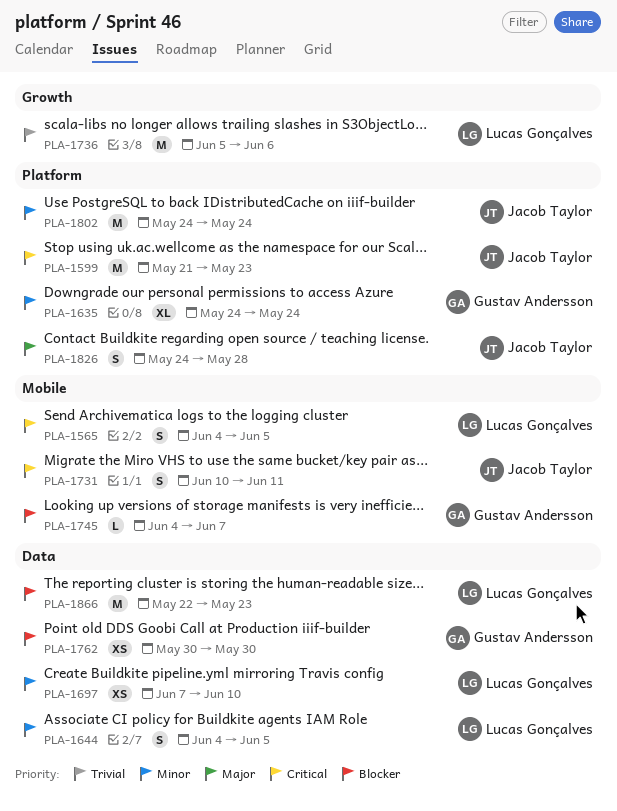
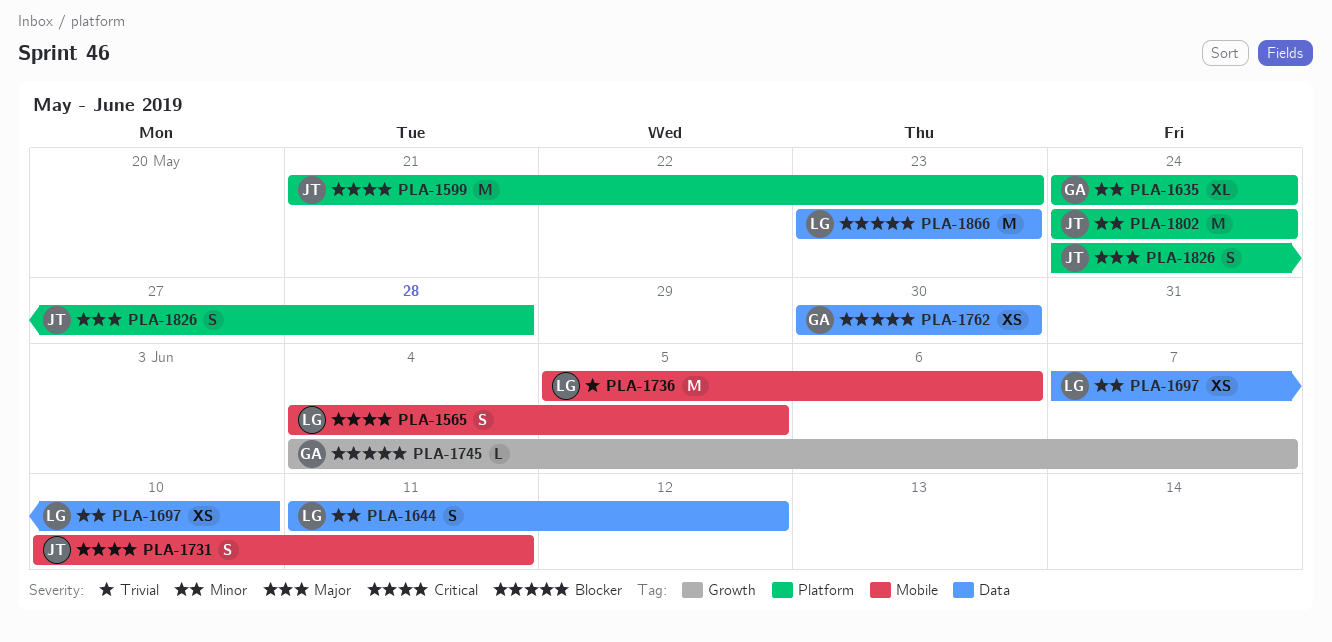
PLA-1644, start: Jun 4 -> Jun 11
PLA-1644, due: Jun 5 -> Jun 12
PLA-1736, label: Growth -> Mobile
PLA-1745, label: Mobile -> Growth
PLA-1866, start: May 22 -> May 23

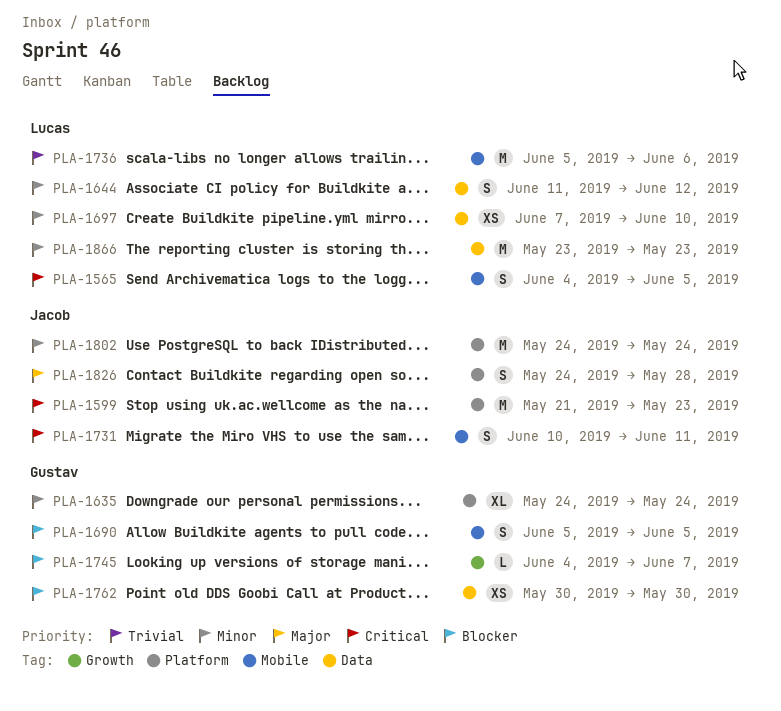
PLA-1690: none -> present
PLA-1866, priority: Blocker -> Minor

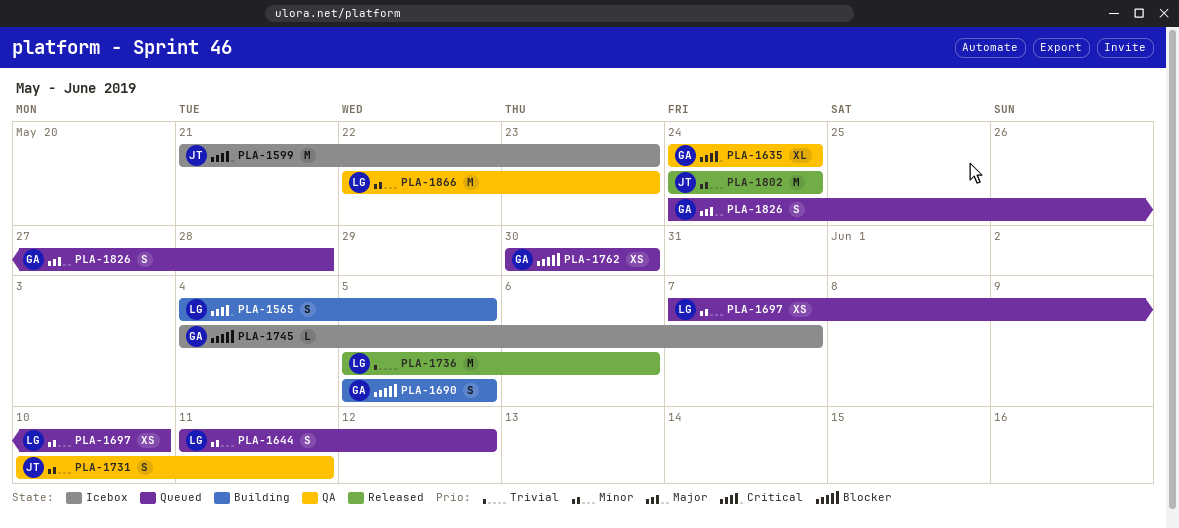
PLA-1635, priority: Minor -> Critical
PLA-1731, priority: Critical -> Minor
PLA-1826, owner: Jacob -> Gustav
PLA-1866, start: May 23 -> May 22

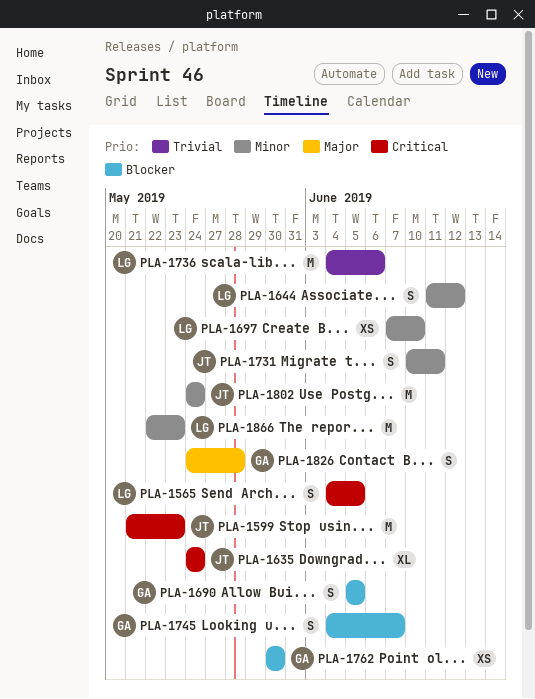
PLA-1635, owner: GA -> JT
PLA-1736, start: Jun 5 -> Jun 4
PLA-1745, estimate: L -> S

